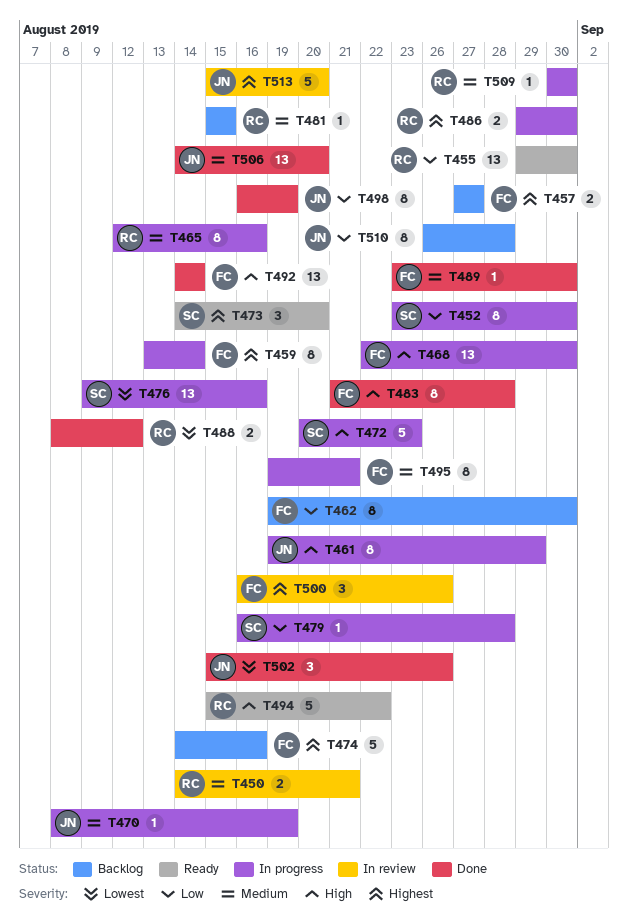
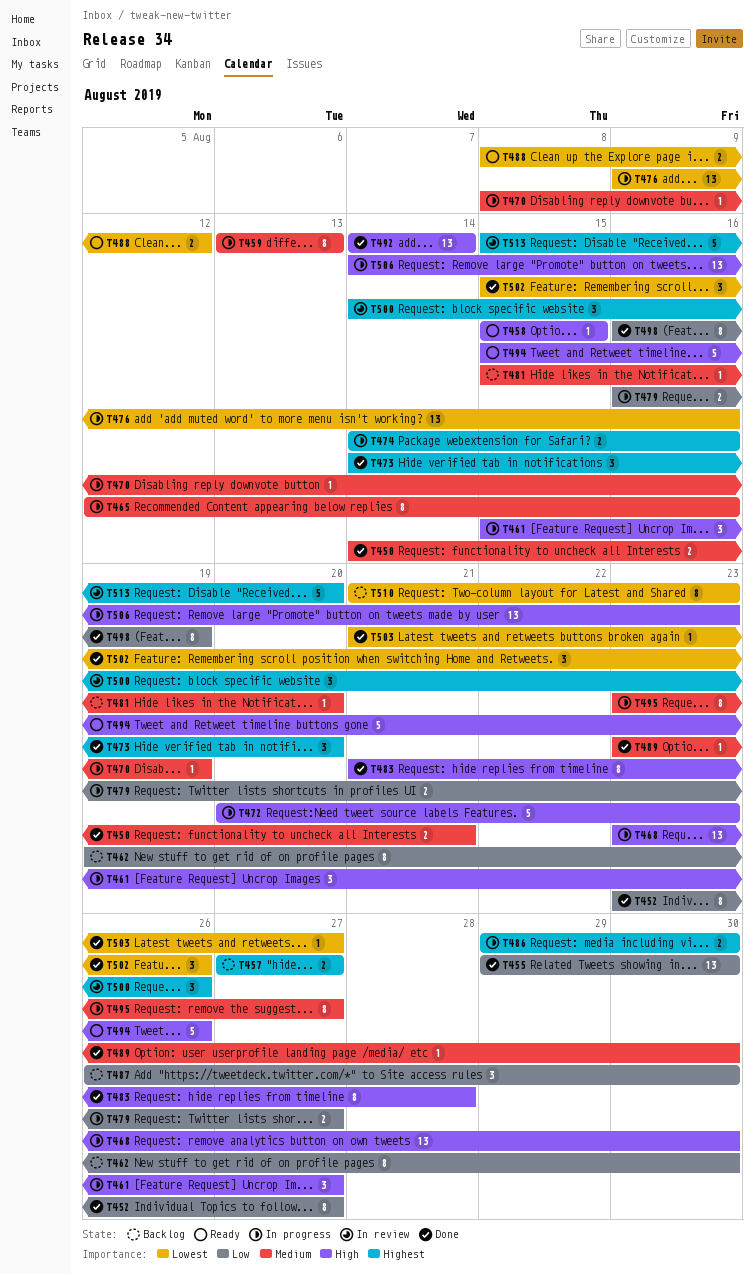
T450, status: In review -> Done
T452, status: In progress -> Done
T452, due: Aug 30 -> Aug 27
T455, status: Ready -> Done
T458: none -> present
T459, priority: Highest -> Medium
T459, due: Aug 14 -> Aug 13
T461, estimate: 8 -> 3
T461, start: Aug 19 -> Aug 15
T461, due: Aug 29 -> Aug 27
T468, start: Aug 22 -> Aug 23
T473, status: Ready -> Done
T474, status: Backlog -> In progress
T474, estimate: 5 -> 2
T479, estimate: 1 -> 2
T479, due: Aug 28 -> Aug 27
T481, due: Aug 15 -> Aug 20
T487: none -> present
T488, status: Done -> Ready
T494, due: Aug 22 -> Aug 26
T495, start: Aug 19 -> Aug 23
T495, due: Aug 21 -> Aug 27
T500, start: Aug 16 -> Aug 14
T503: none -> present
T506, status: Done -> In progress
T506, priority: Medium -> High
T506, due: Aug 20 -> Aug 23
T509: present -> none
T510, priority: Low -> Lowest
T510, start: Aug 26 -> Aug 21
T510, due: Aug 28 -> Aug 23

